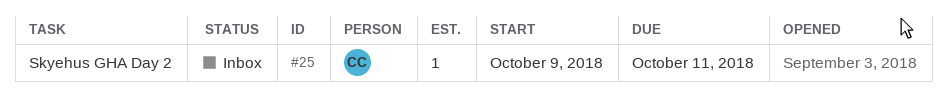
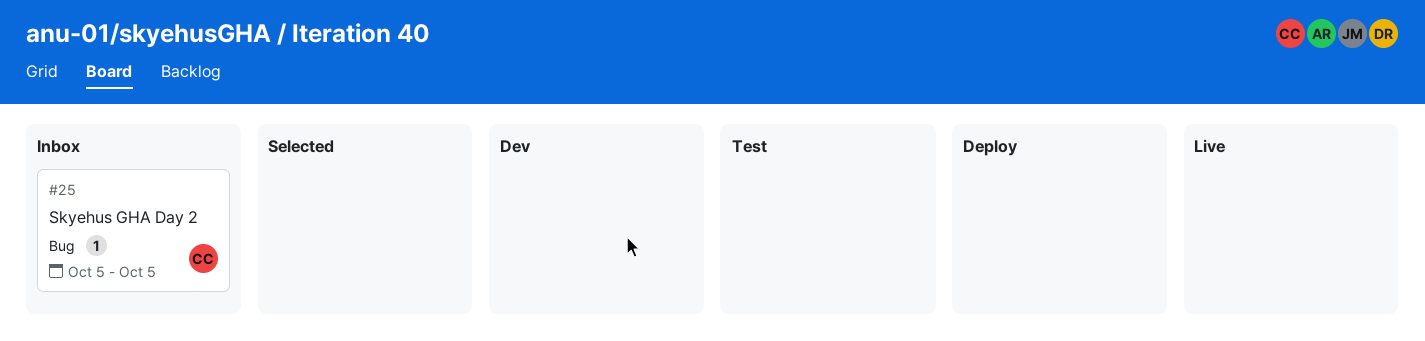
#25, start: Oct 9 -> Oct 5
#25, due: Oct 11 -> Oct 5

